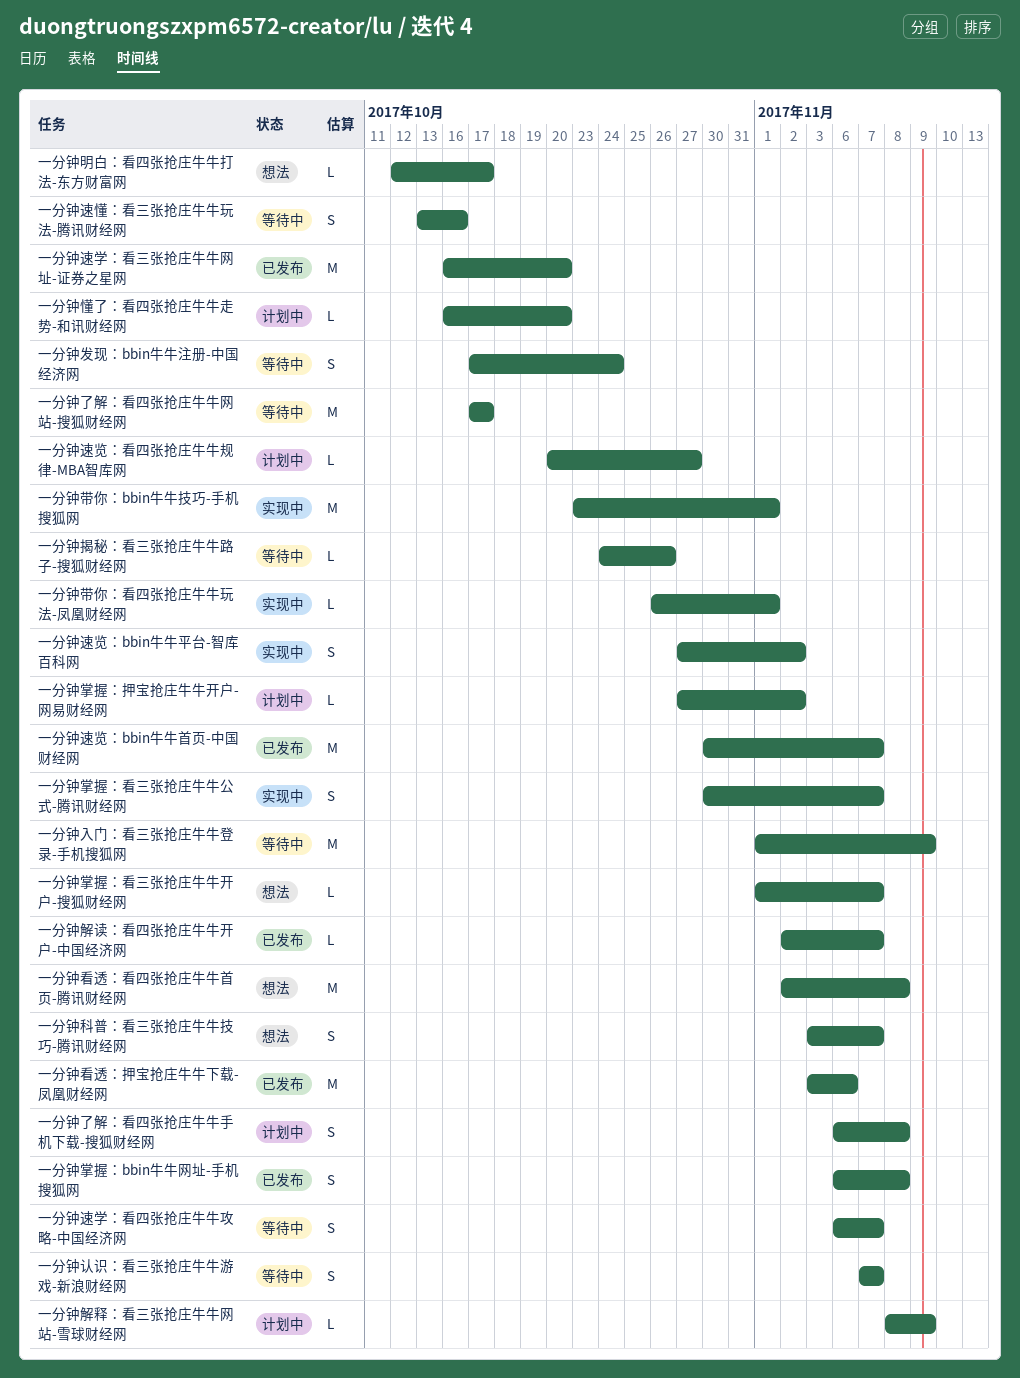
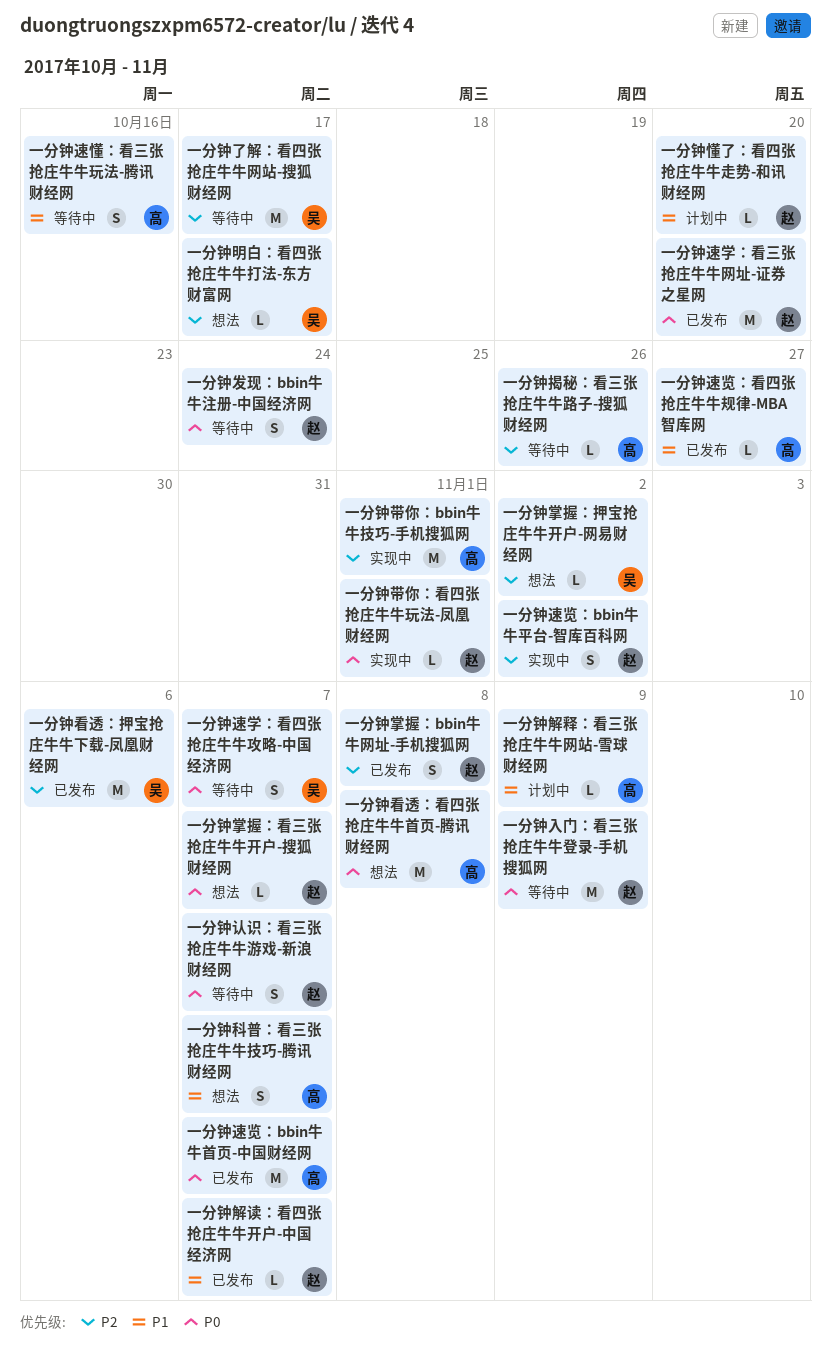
一分钟了解：看四张抢庄牛牛手机下载-搜狐财经网: present -> none
一分钟掌握：押宝抢庄牛牛开户-网易财经网, status: 计划中 -> 想法
一分钟掌握：看三张抢庄牛牛公式-腾讯财经网: present -> none
一分钟速览：看四张抢庄牛牛规律-MBA智库网, status: 计划中 -> 已发布

